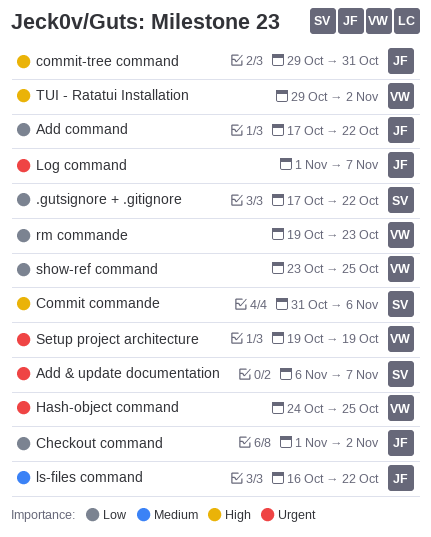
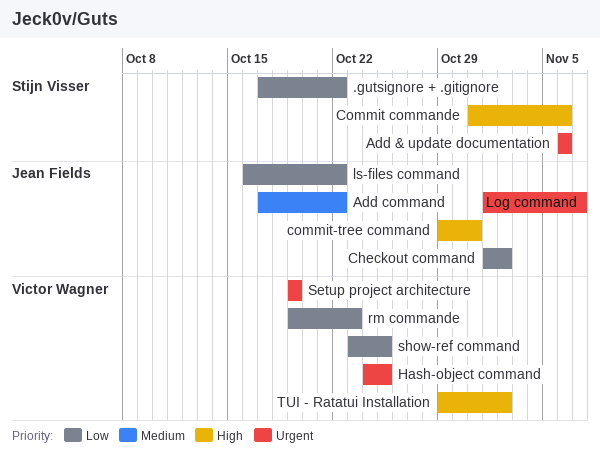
Add & update documentation, due: Nov 7 -> Nov 6
Add command, priority: Low -> Medium
ls-files command, priority: Medium -> Low

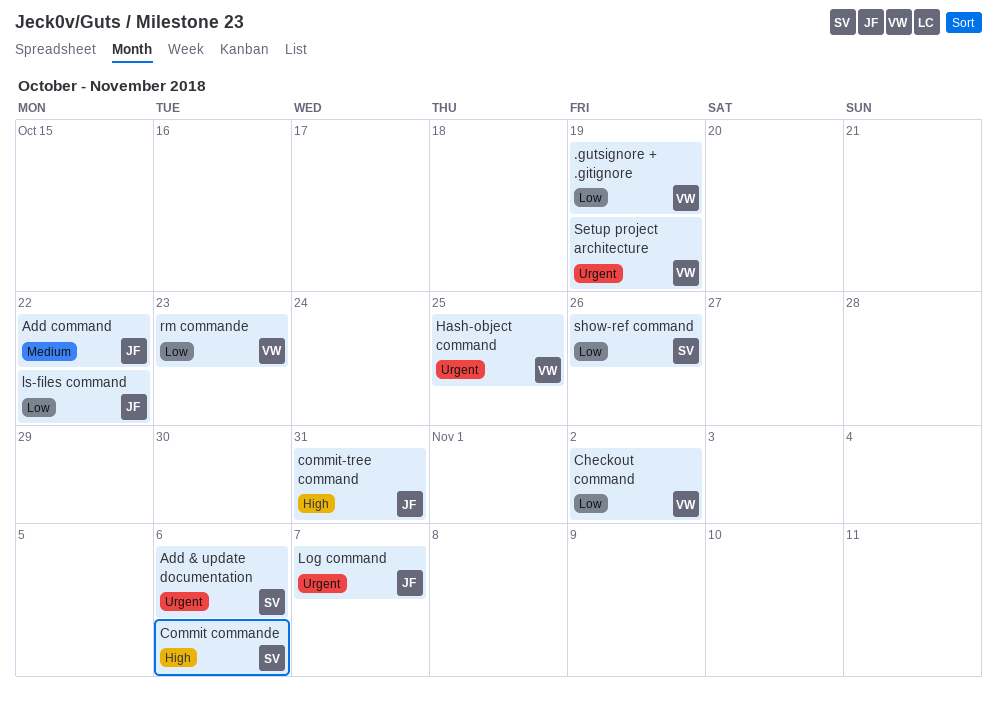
.gutsignore + .gitignore, owner: Stijn Visser -> Victor Wagner
.gutsignore + .gitignore, due: Oct 22 -> Oct 19
Checkout command, owner: Jean Fields -> Victor Wagner
show-ref command, owner: Victor Wagner -> Stijn Visser
show-ref command, due: Oct 25 -> Oct 26
TUI - Ratatui Installation: present -> none

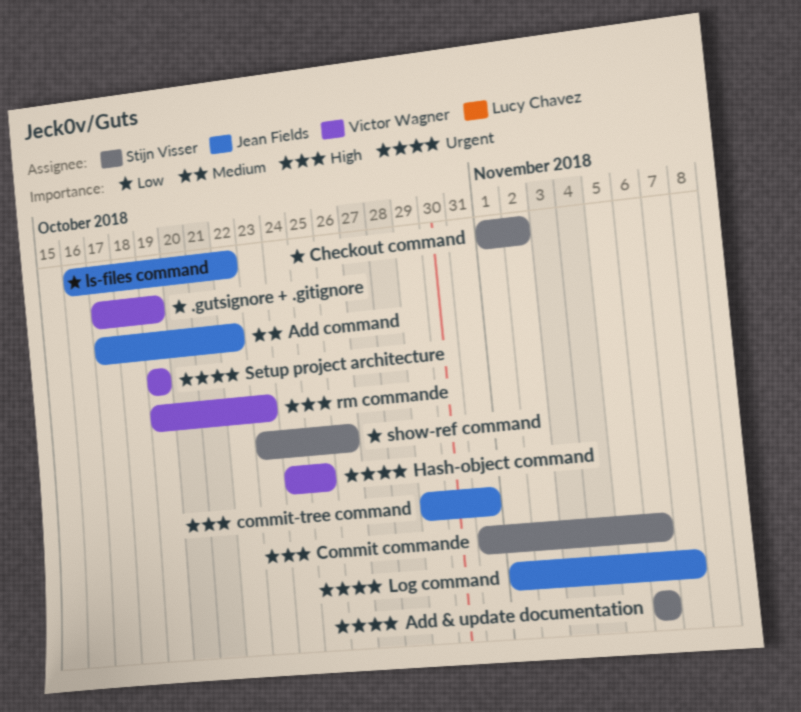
Checkout command, owner: Victor Wagner -> Stijn Visser
rm commande, priority: Low -> High

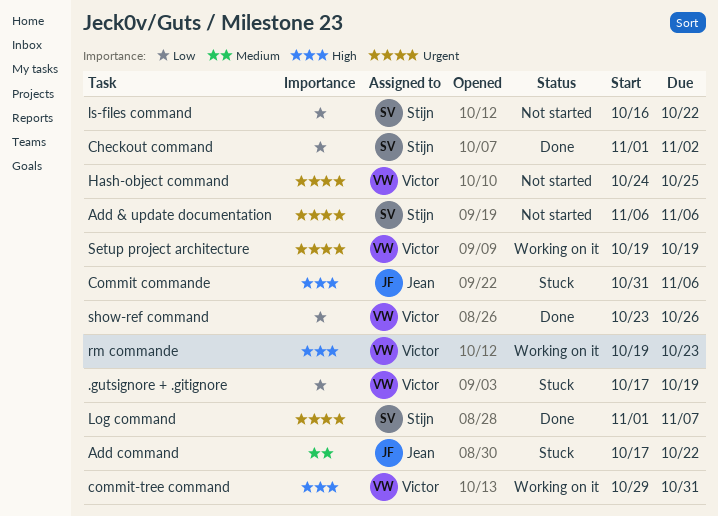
Commit commande, owner: Stijn Visser -> Jean Fields
commit-tree command, owner: Jean Fields -> Victor Wagner
Log command, owner: Jean Fields -> Stijn Visser
ls-files command, owner: Jean Fields -> Stijn Visser
show-ref command, owner: Stijn Visser -> Victor Wagner

